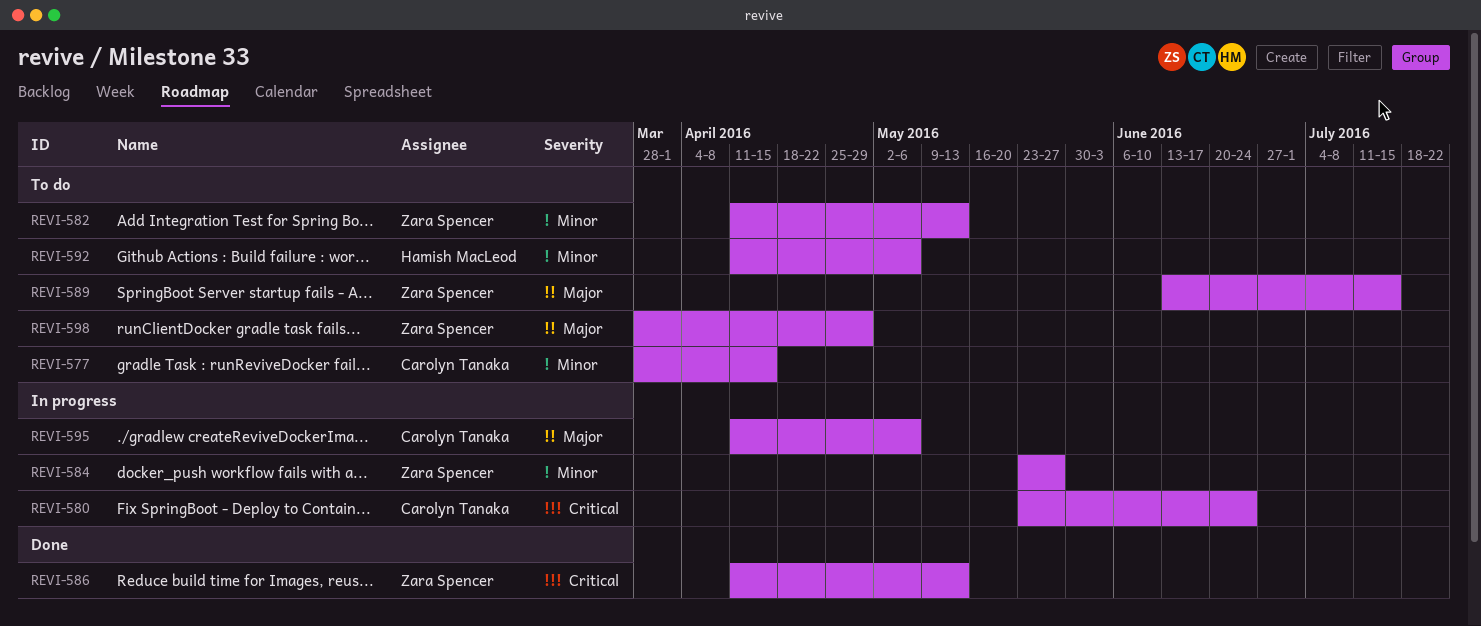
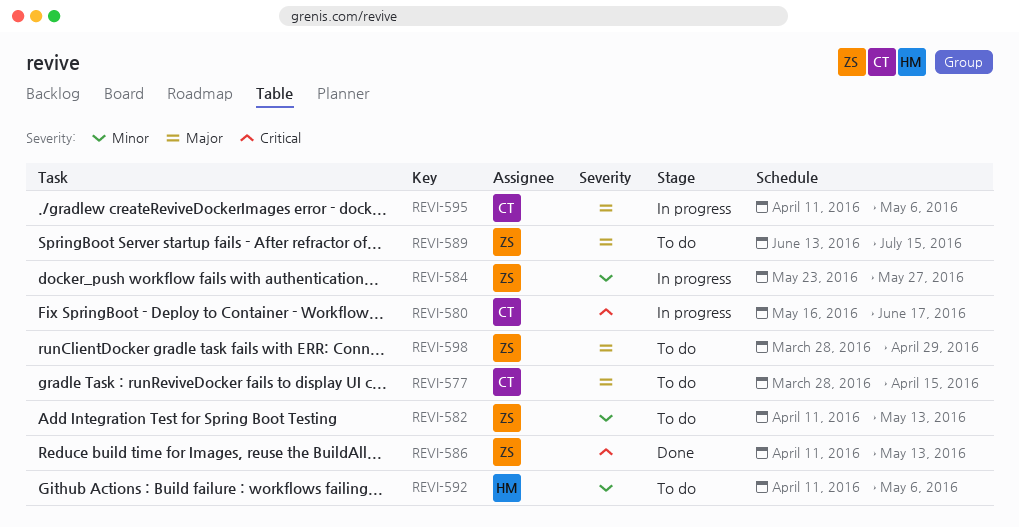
REVI-577, priority: Minor -> Major
REVI-580, start: May 23 -> May 16
REVI-580, due: Jun 24 -> Jun 17

